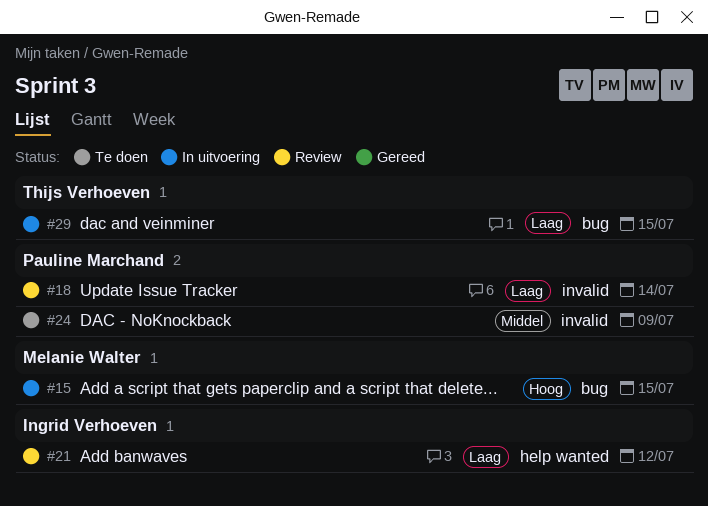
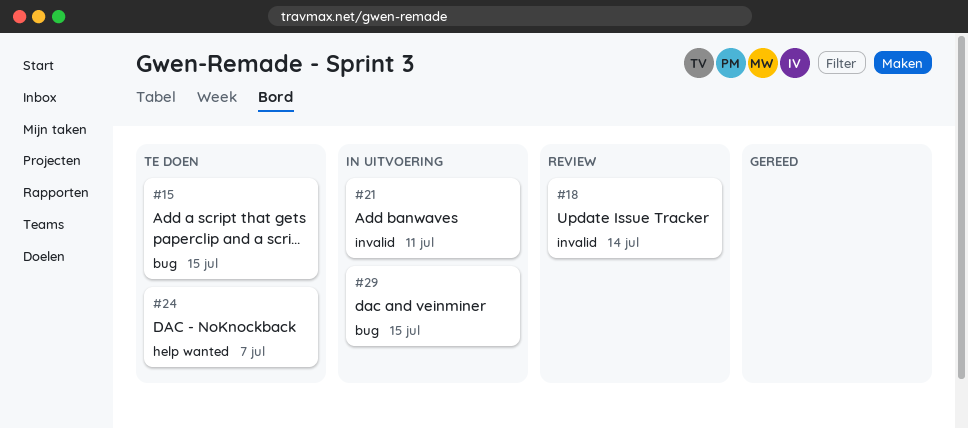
#15, status: In uitvoering -> Te doen
#21, status: Review -> In uitvoering
#21, label: help wanted -> invalid
#21, due: Jul 12 -> Jul 11
#24, label: invalid -> help wanted
#24, due: Jul 9 -> Jul 7

